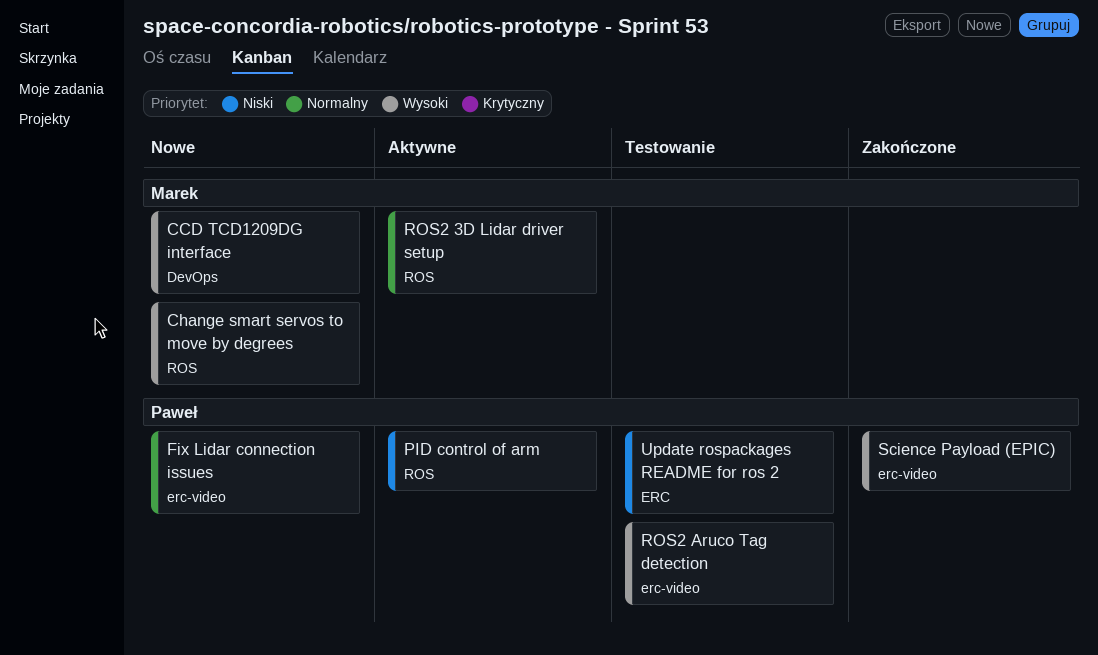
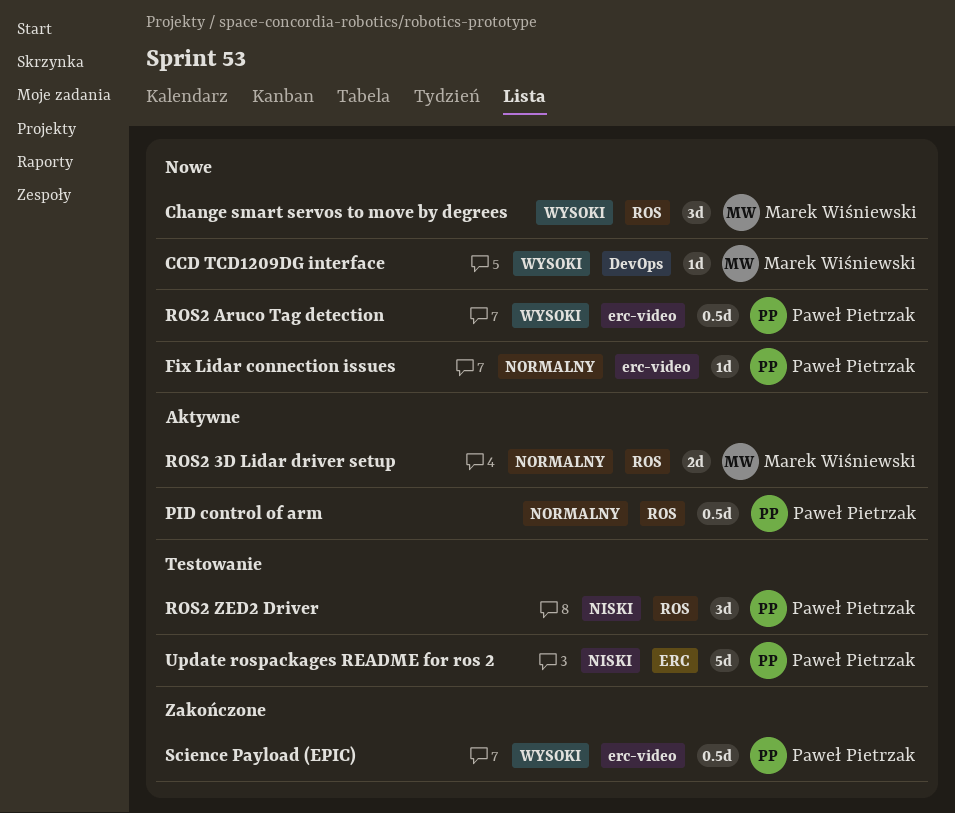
PID control of arm, priority: Niski -> Normalny
ROS2 Aruco Tag detection, status: Testowanie -> Nowe
ROS2 ZED2 Driver: none -> present

